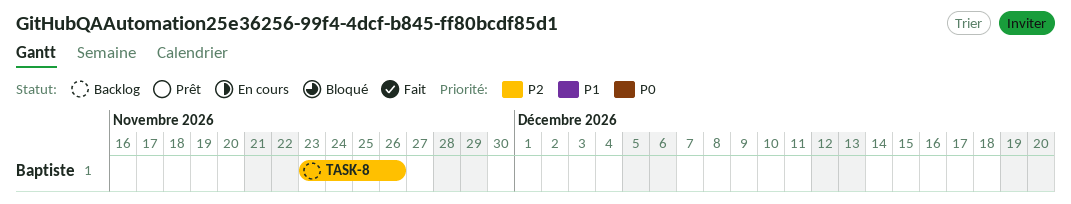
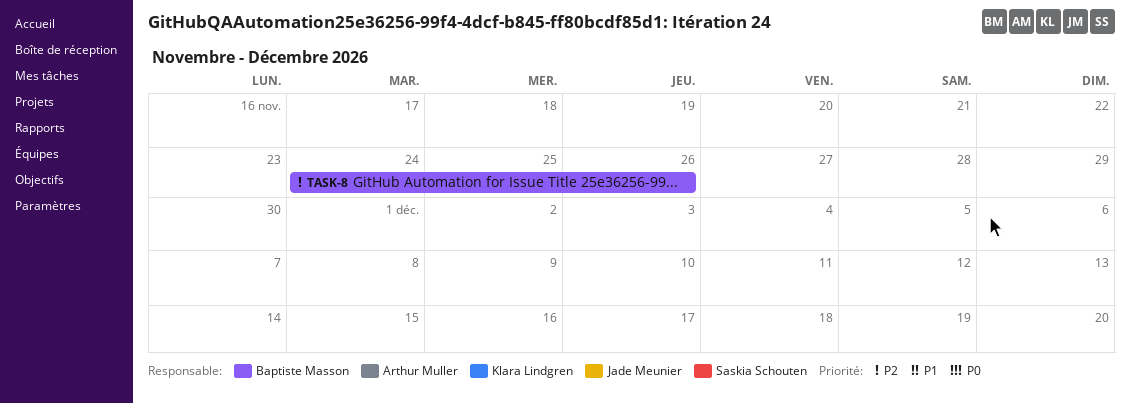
TASK-8, start: Nov 23 -> Nov 24

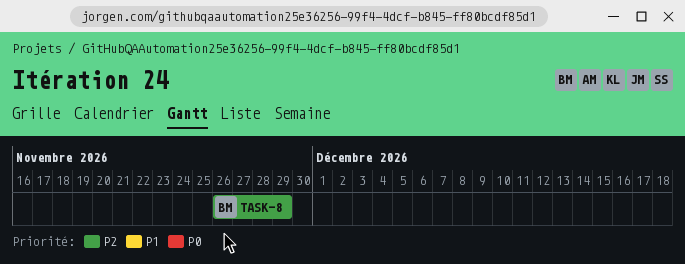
TASK-8, start: Nov 24 -> Nov 26
TASK-8, due: Nov 26 -> Nov 29

